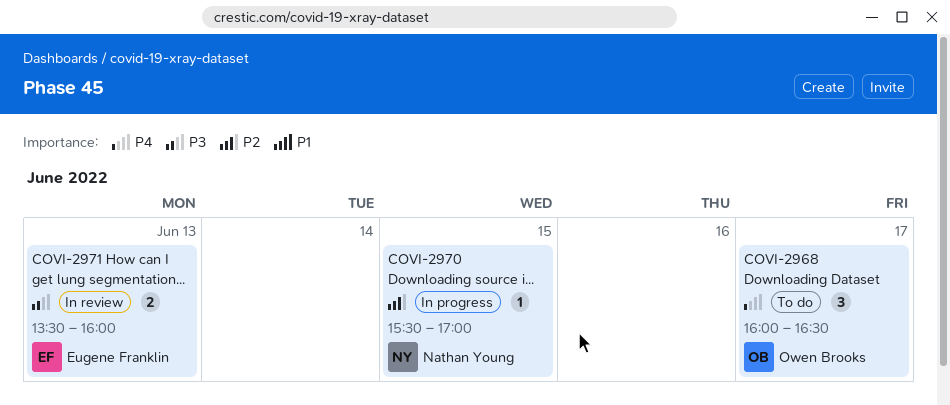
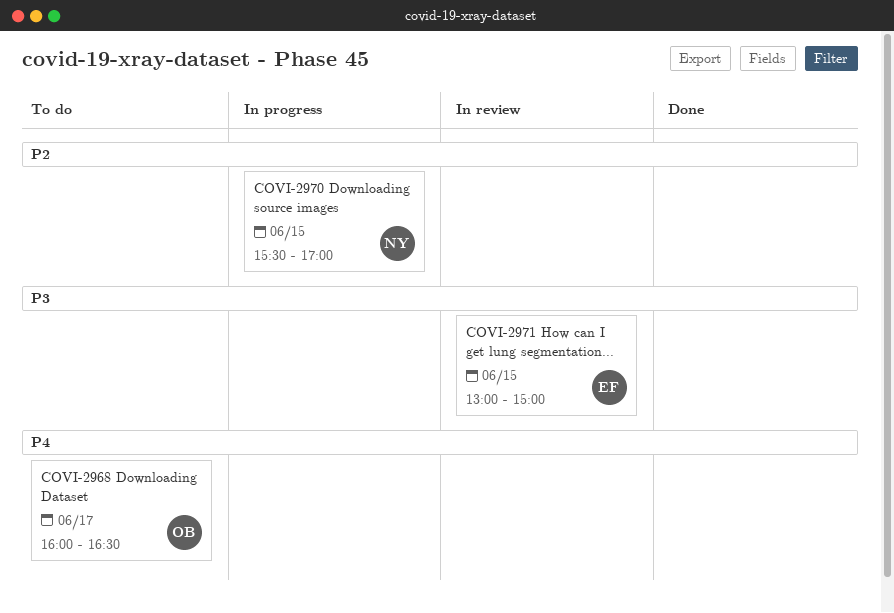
COVI-2971, day: Jun 13 -> Jun 15
COVI-2971, begins: 13:30 -> 13:00
COVI-2971, ends: 16:00 -> 15:00

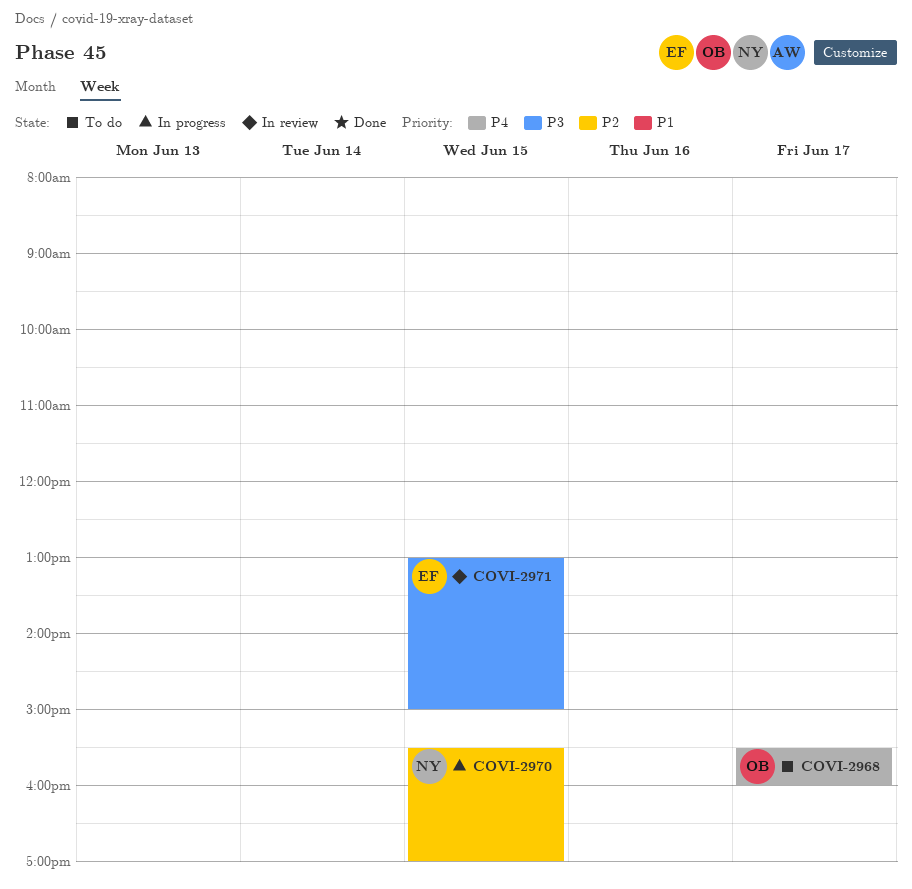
COVI-2968, begins: 16:00 -> 15:30
COVI-2968, ends: 16:30 -> 16:00

